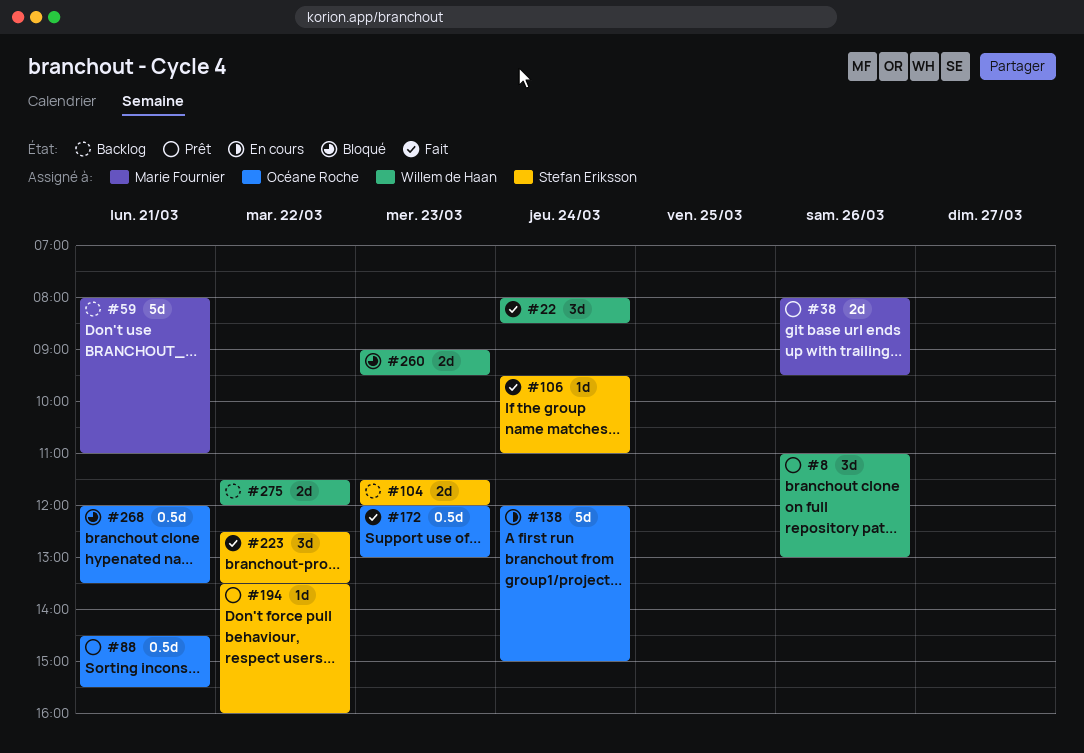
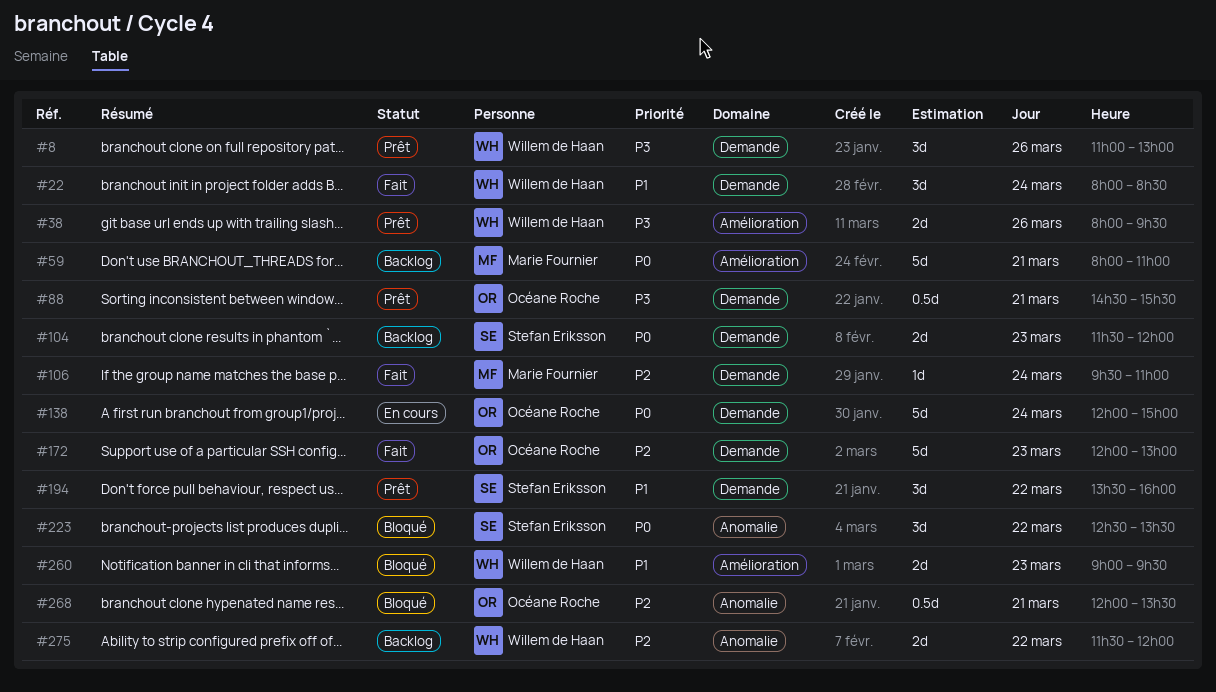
#38, owner: Marie Fournier -> Willem de Haan
#106, owner: Stefan Eriksson -> Marie Fournier
#172, estimate: 0.5d -> 5d
#194, estimate: 1d -> 3d
#223, status: Fait -> Bloqué

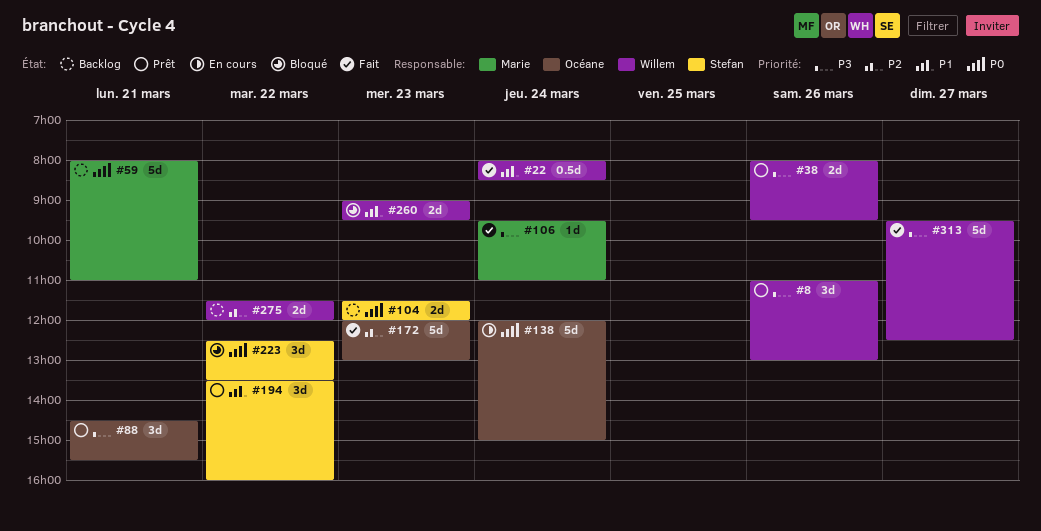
#22, estimate: 3d -> 0.5d
#88, estimate: 0.5d -> 3d
#106, priority: P2 -> P3
#268: present -> none
#313: none -> present

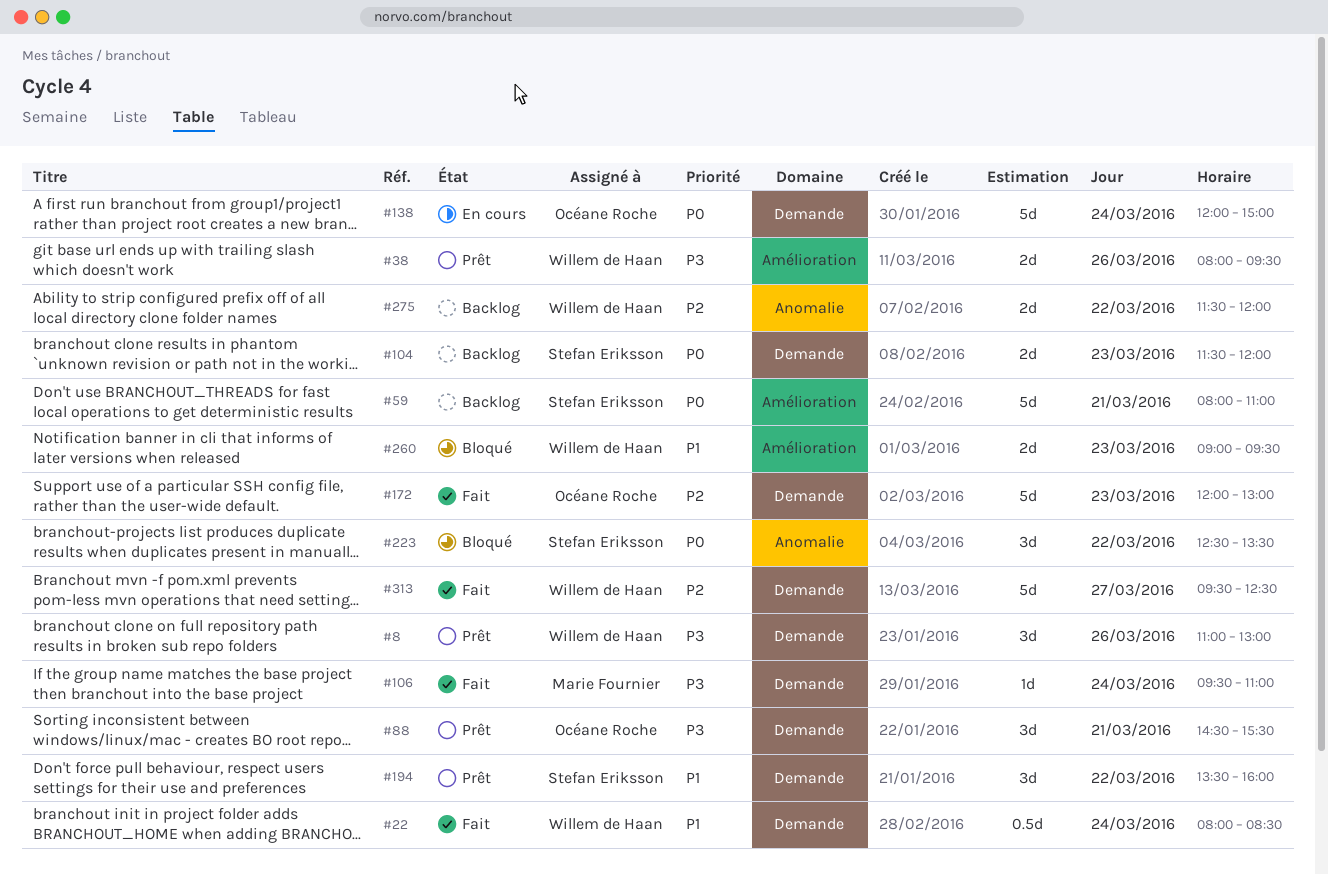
#59, owner: Marie Fournier -> Stefan Eriksson
#313, priority: P3 -> P2

